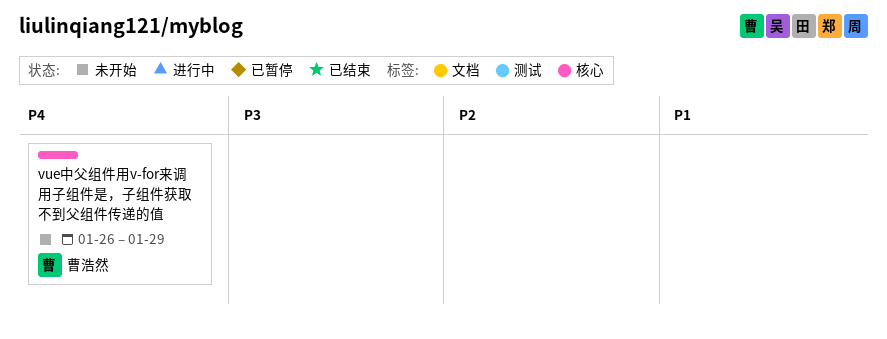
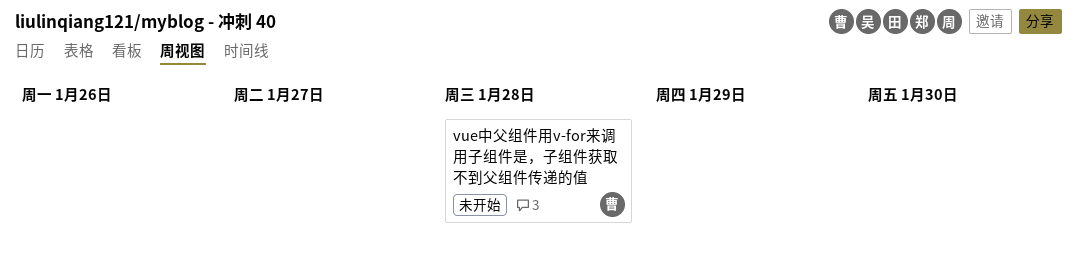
vue中父组件用v-for来调用子组件是，子组件获取不到父组件传递的值, due: Jan 29 -> Jan 28

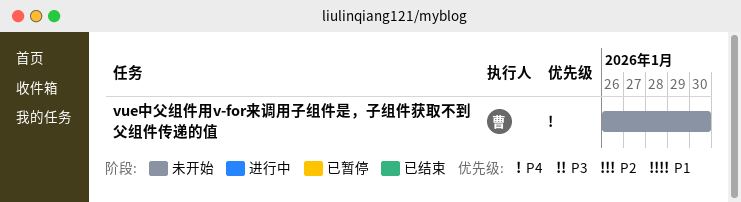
vue中父组件用v-for来调用子组件是，子组件获取不到父组件传递的值, due: Jan 28 -> Jan 30

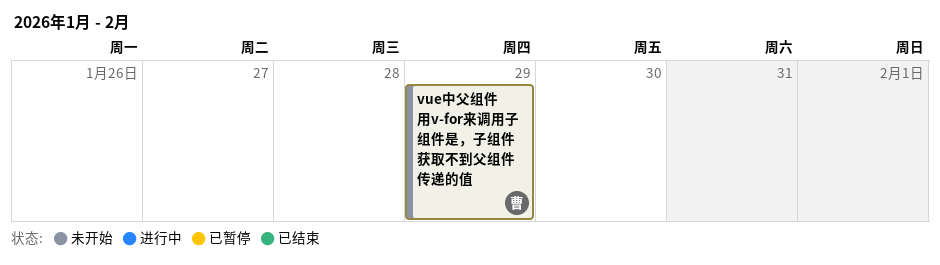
vue中父组件用v-for来调用子组件是，子组件获取不到父组件传递的值, due: Jan 30 -> Jan 29

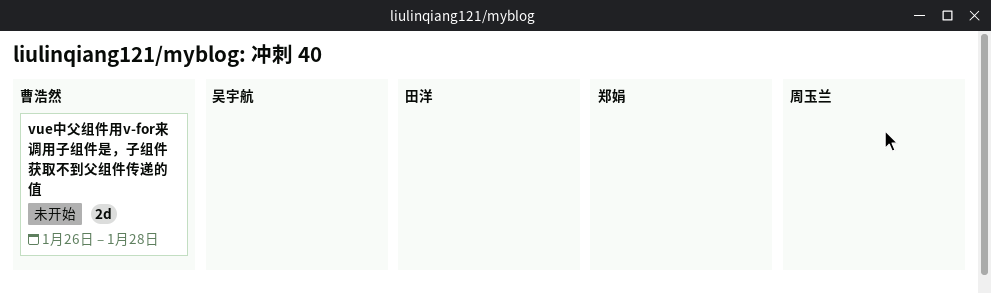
vue中父组件用v-for来调用子组件是，子组件获取不到父组件传递的值, due: Jan 29 -> Jan 28

